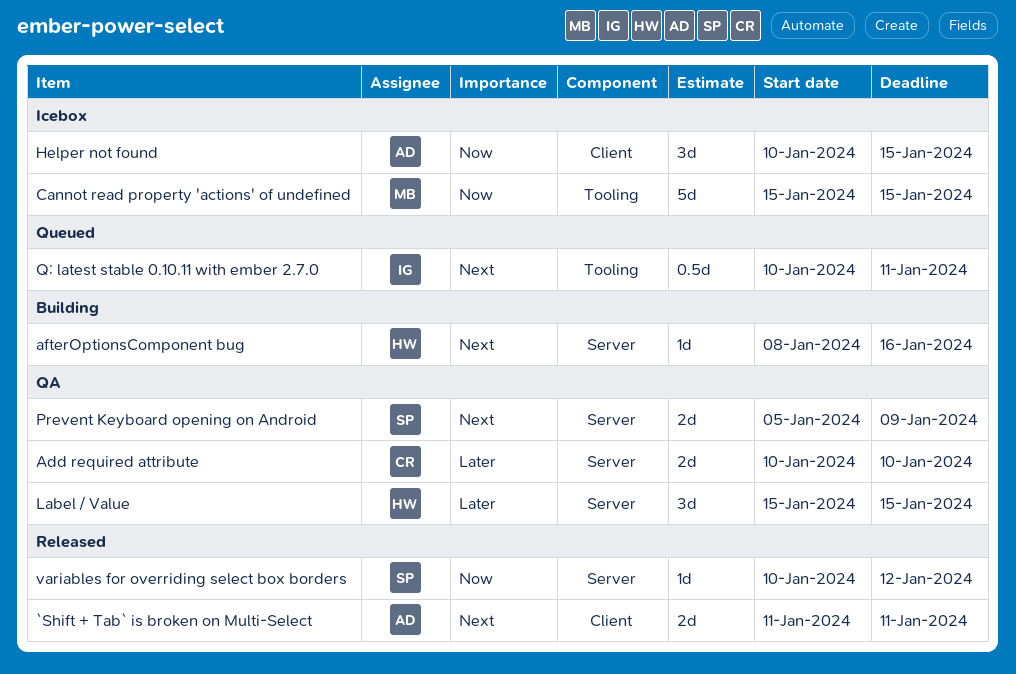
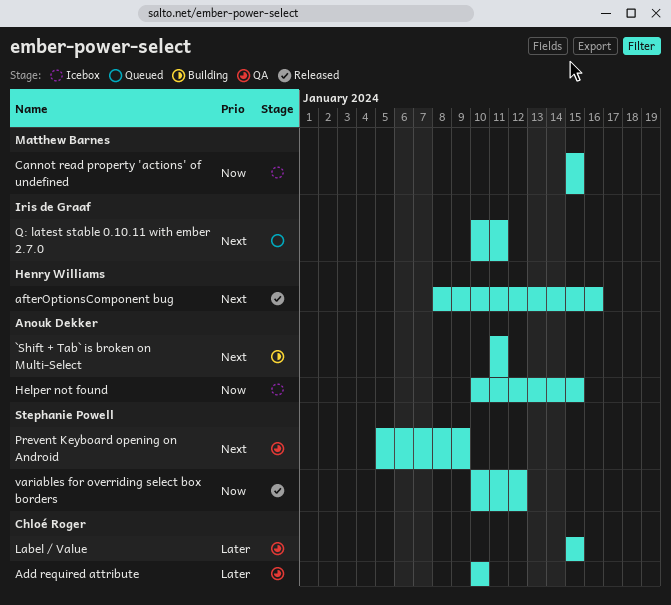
`Shift + Tab` is broken on Multi-Select, status: Released -> Building
afterOptionsComponent bug, status: Building -> Released
Label / Value, owner: Henry Williams -> Chloé Roger

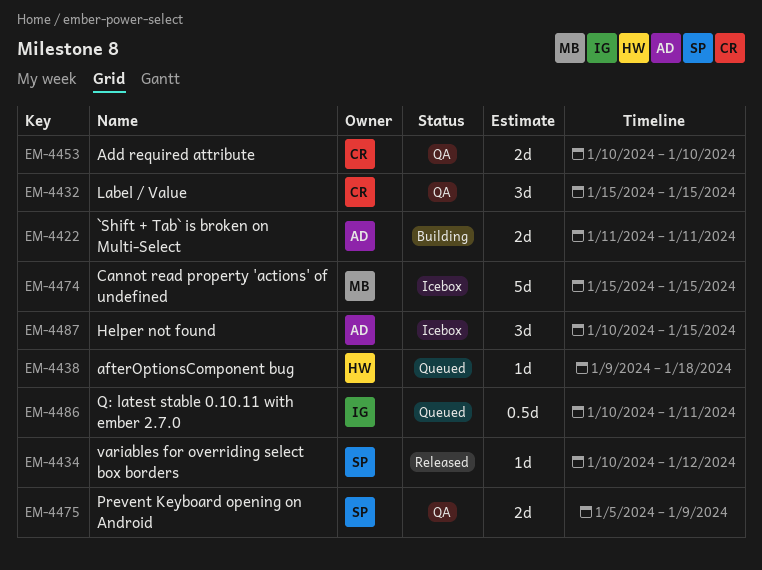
afterOptionsComponent bug, status: Released -> Queued
afterOptionsComponent bug, start: Jan 8 -> Jan 9
afterOptionsComponent bug, due: Jan 16 -> Jan 18

